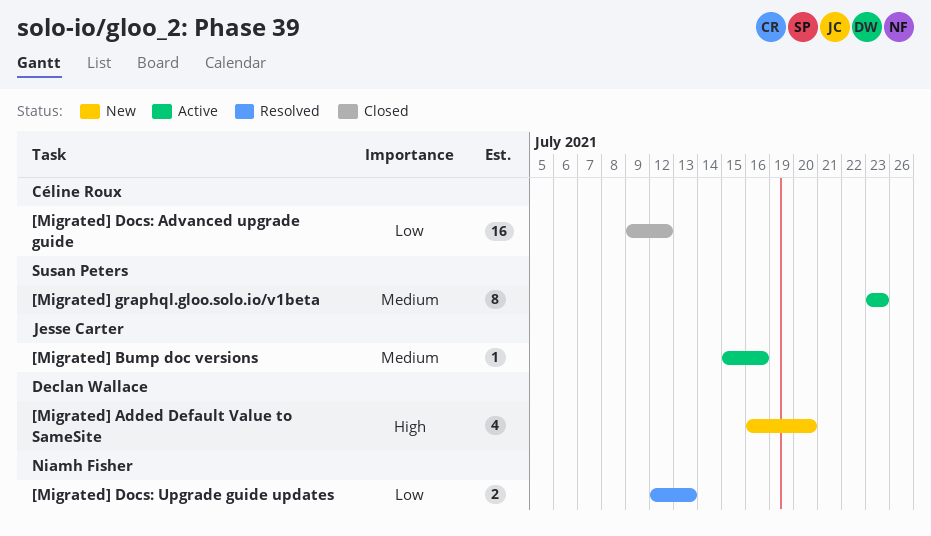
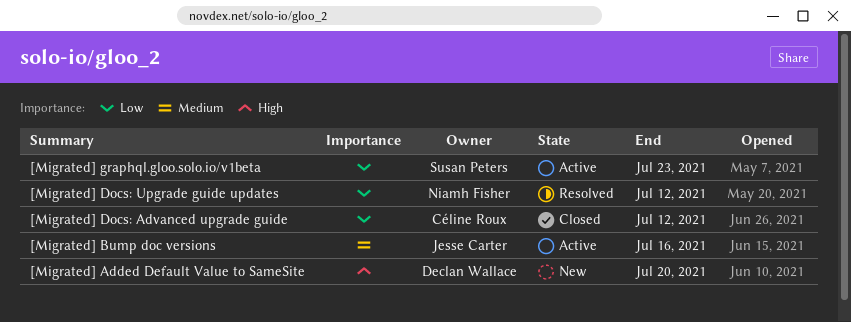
[Migrated] Docs: Upgrade guide updates, due: Jul 13 -> Jul 12
[Migrated] graphql.gloo.solo.io/v1beta, priority: Medium -> Low

